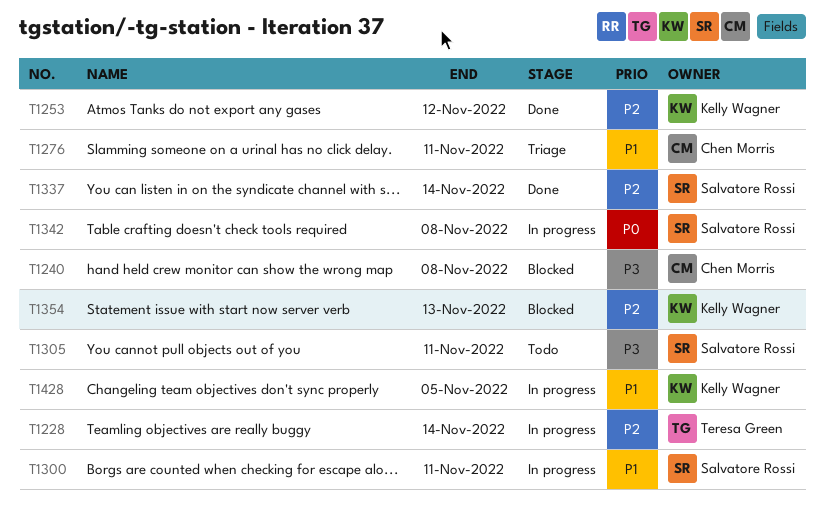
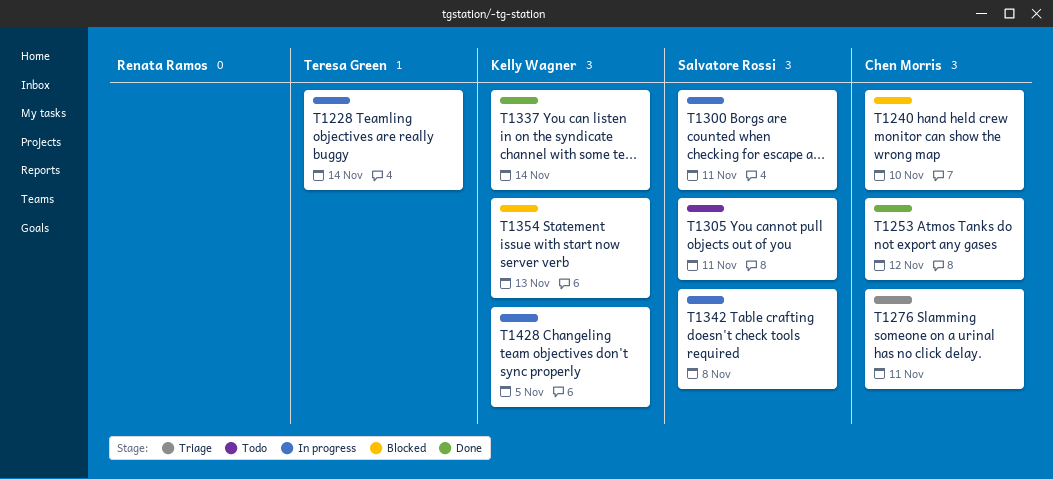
T1240, due: Nov 8 -> Nov 10
T1253, owner: Kelly Wagner -> Chen Morris
T1337, owner: Salvatore Rossi -> Kelly Wagner

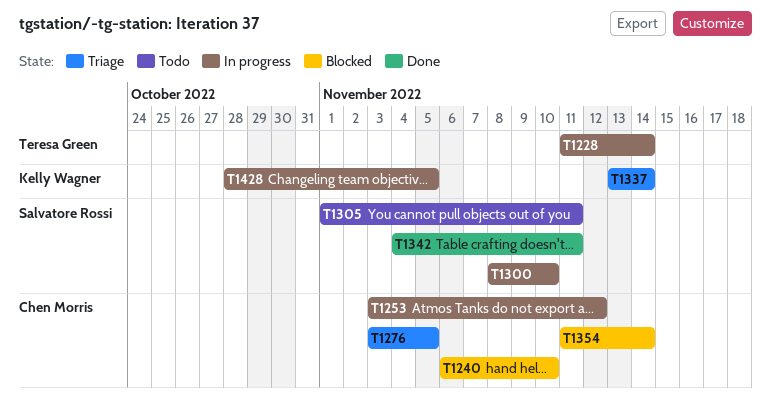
T1253, status: Done -> In progress
T1276, due: Nov 11 -> Nov 5
T1300, due: Nov 11 -> Nov 10
T1337, status: Done -> Triage
T1342, status: In progress -> Done
T1342, due: Nov 8 -> Nov 11
T1354, owner: Kelly Wagner -> Chen Morris
T1354, due: Nov 13 -> Nov 14

